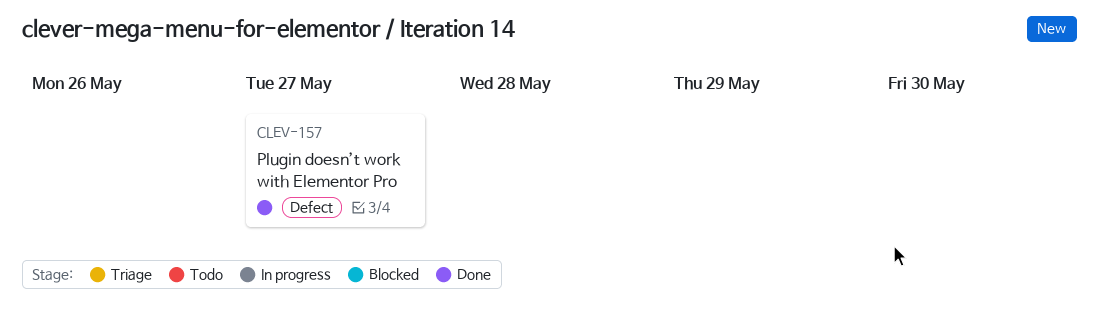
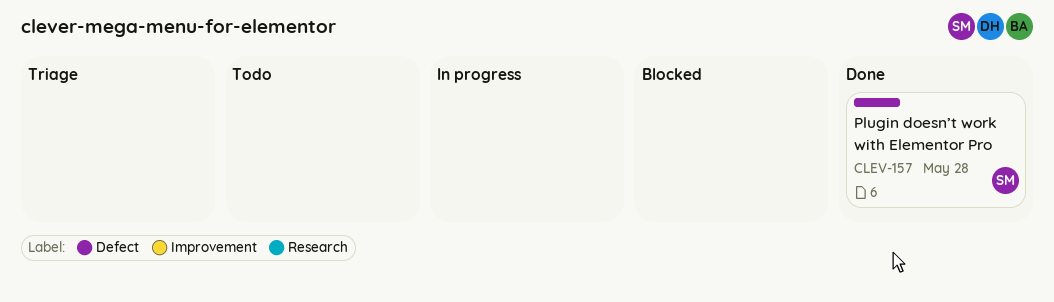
CLEV-157, due: May 27 -> May 28

